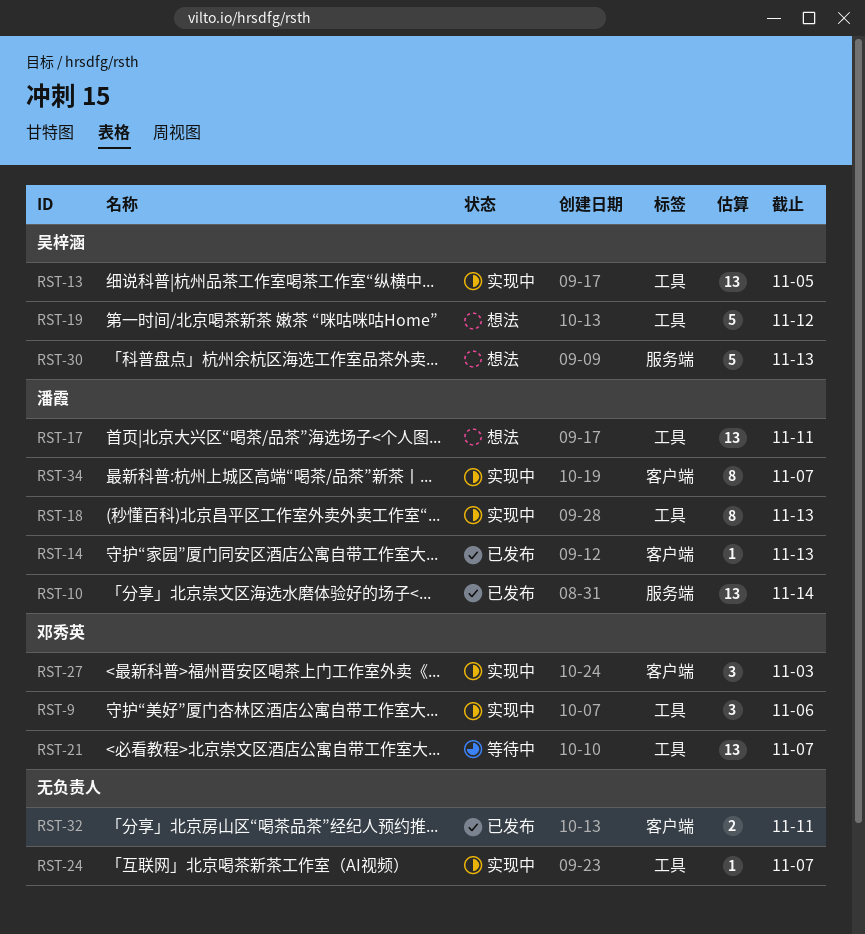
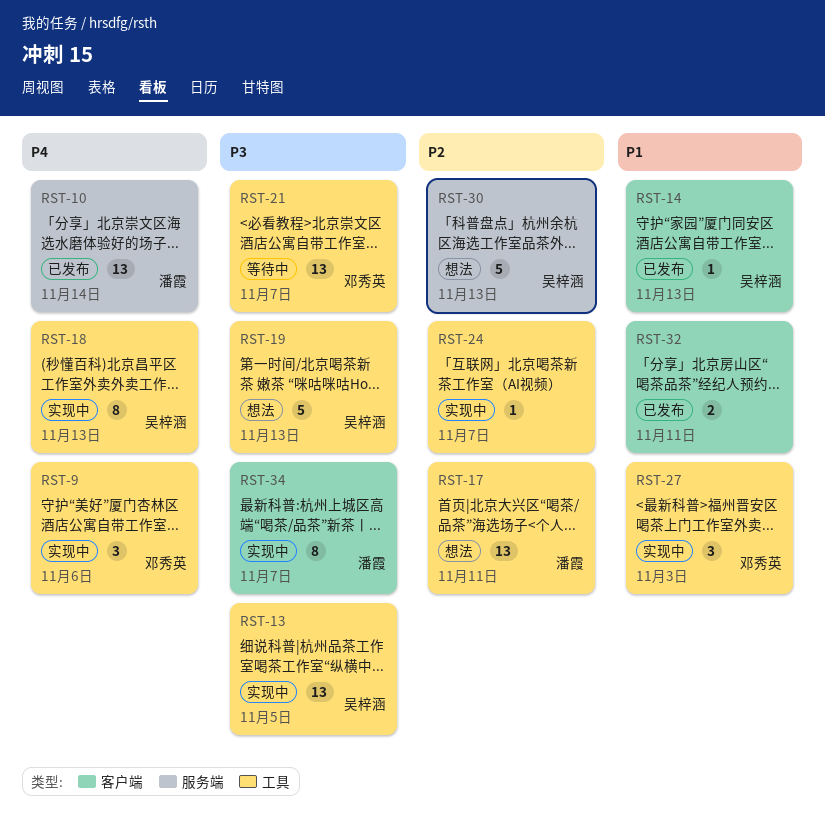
RST-14, owner: 潘霞 -> 吴梓涵
RST-18, owner: 潘霞 -> 吴梓涵
RST-19, due: Nov 12 -> Nov 13
RST-27, label: 客户端 -> 工具

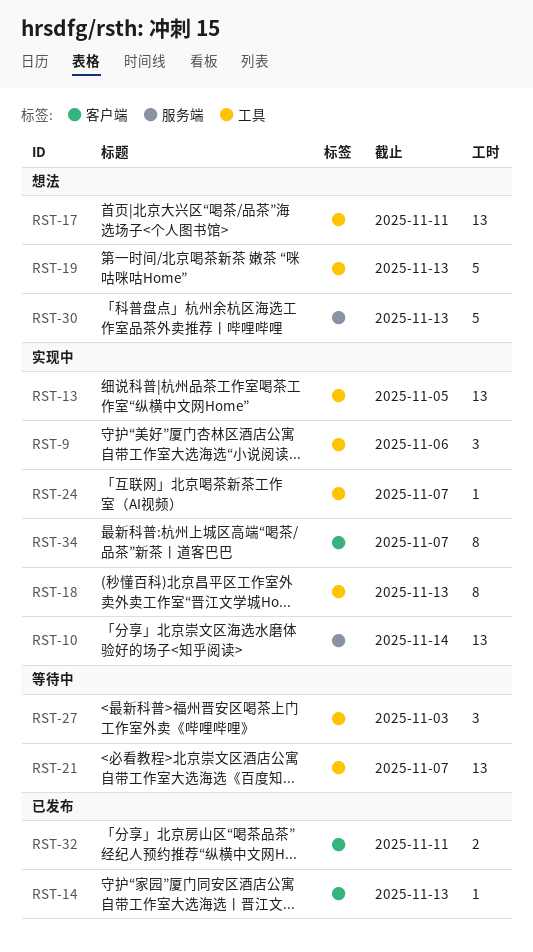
RST-10, status: 已发布 -> 实现中
RST-27, status: 实现中 -> 等待中

